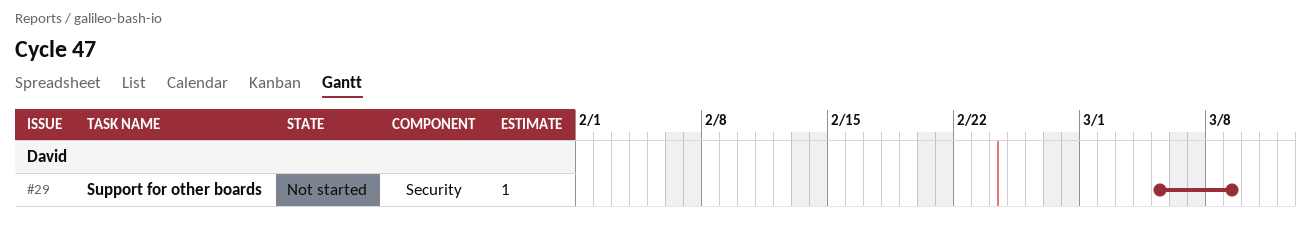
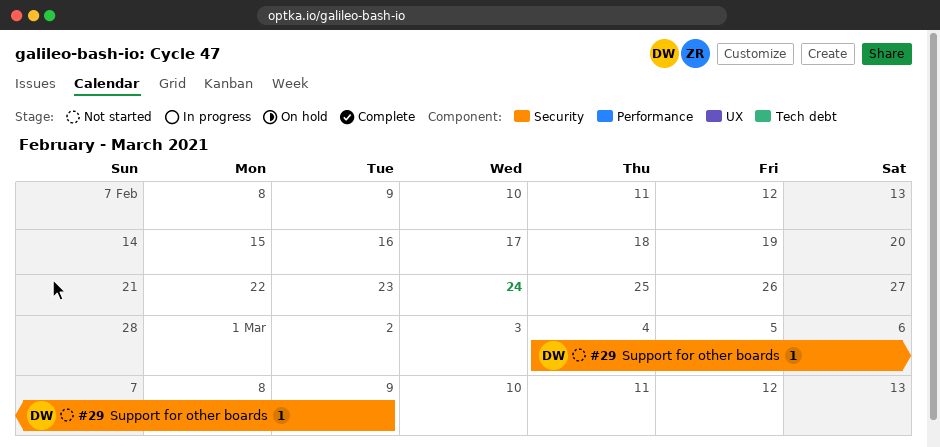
#29, start: Mar 5 -> Mar 4

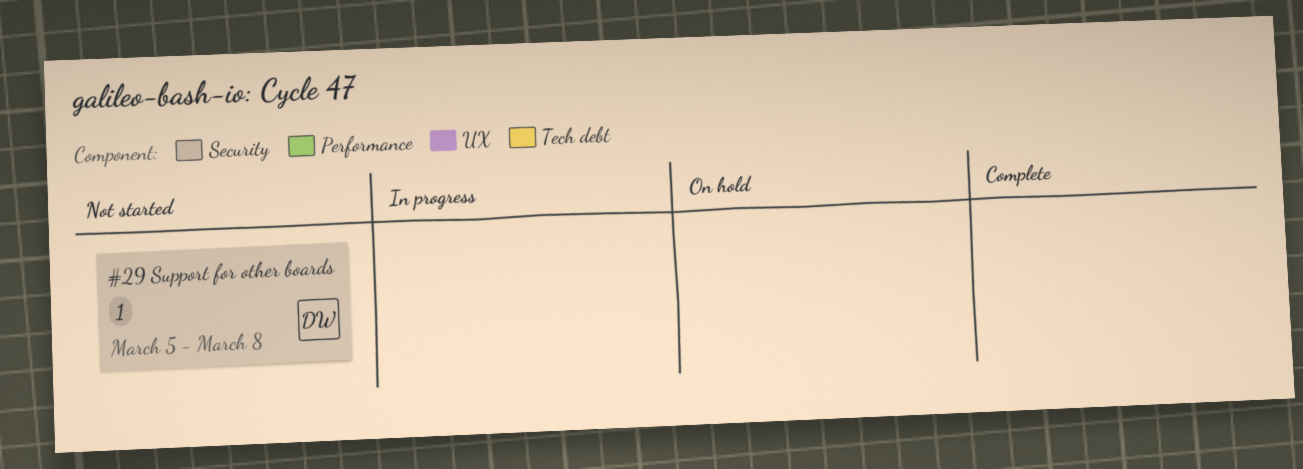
#29, start: Mar 4 -> Mar 5
#29, due: Mar 9 -> Mar 8

